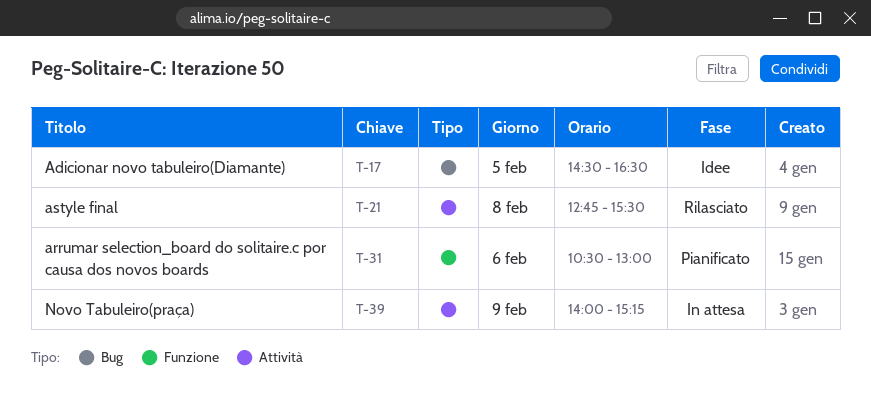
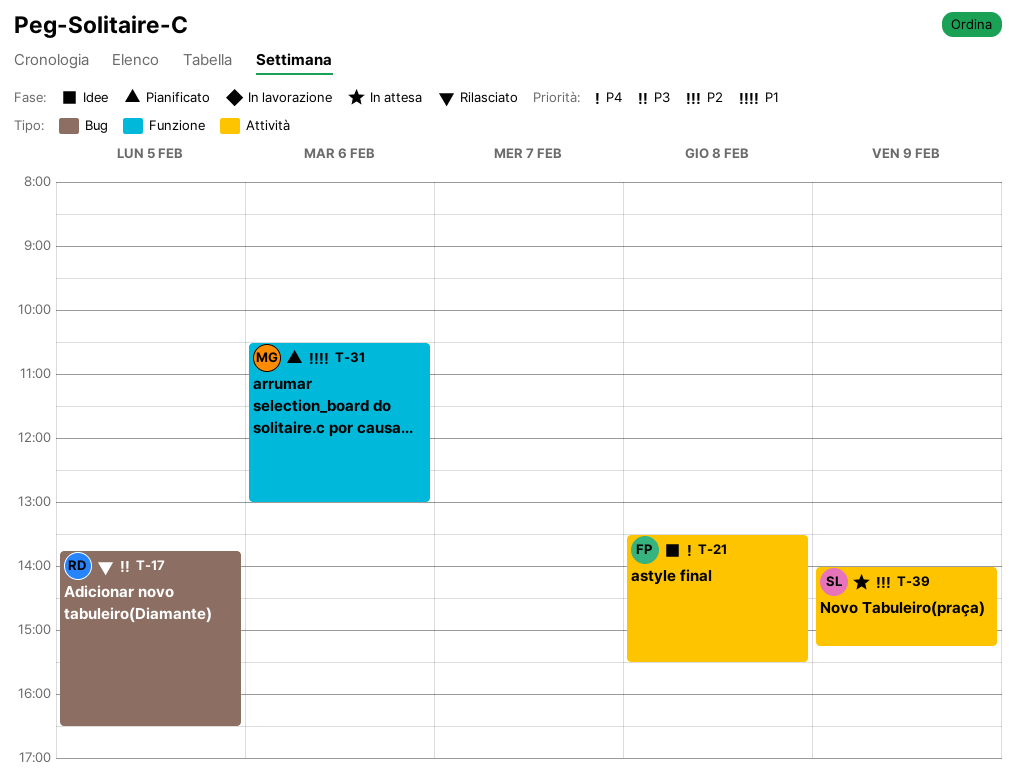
T-17, status: Idee -> Rilasciato
T-17, begins: 14:30 -> 13:45
T-21, status: Rilasciato -> Idee
T-21, begins: 12:45 -> 13:30

